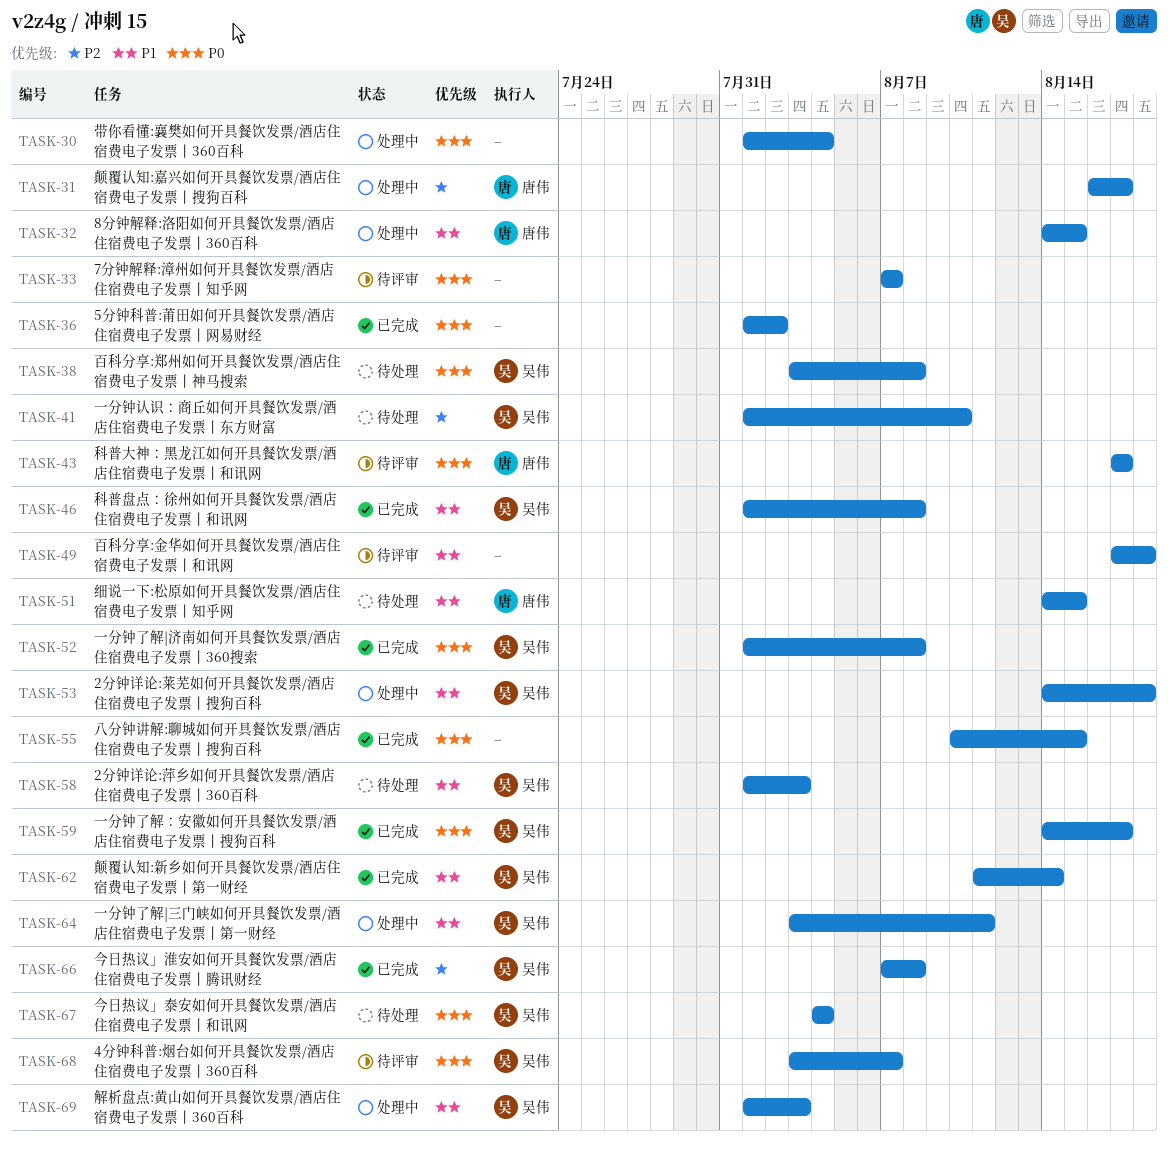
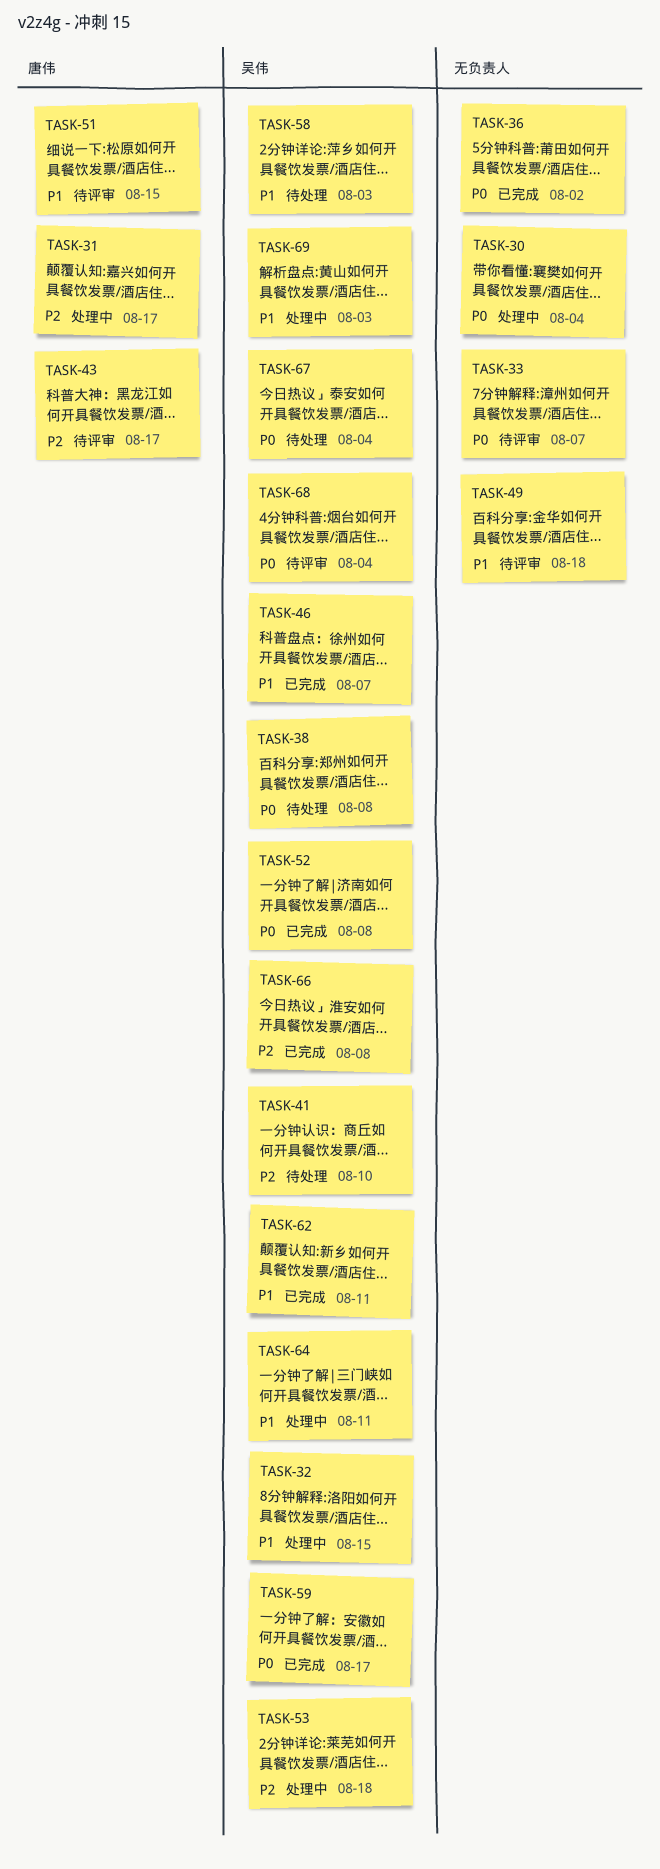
TASK-32, owner: 唐伟 -> 吴伟
TASK-43, priority: P0 -> P2
TASK-46, due: Aug 8 -> Aug 7
TASK-51, status: 待处理 -> 待评审
TASK-53, priority: P1 -> P2
TASK-55: present -> none
TASK-62, due: Aug 14 -> Aug 11
TASK-68, due: Aug 7 -> Aug 4

